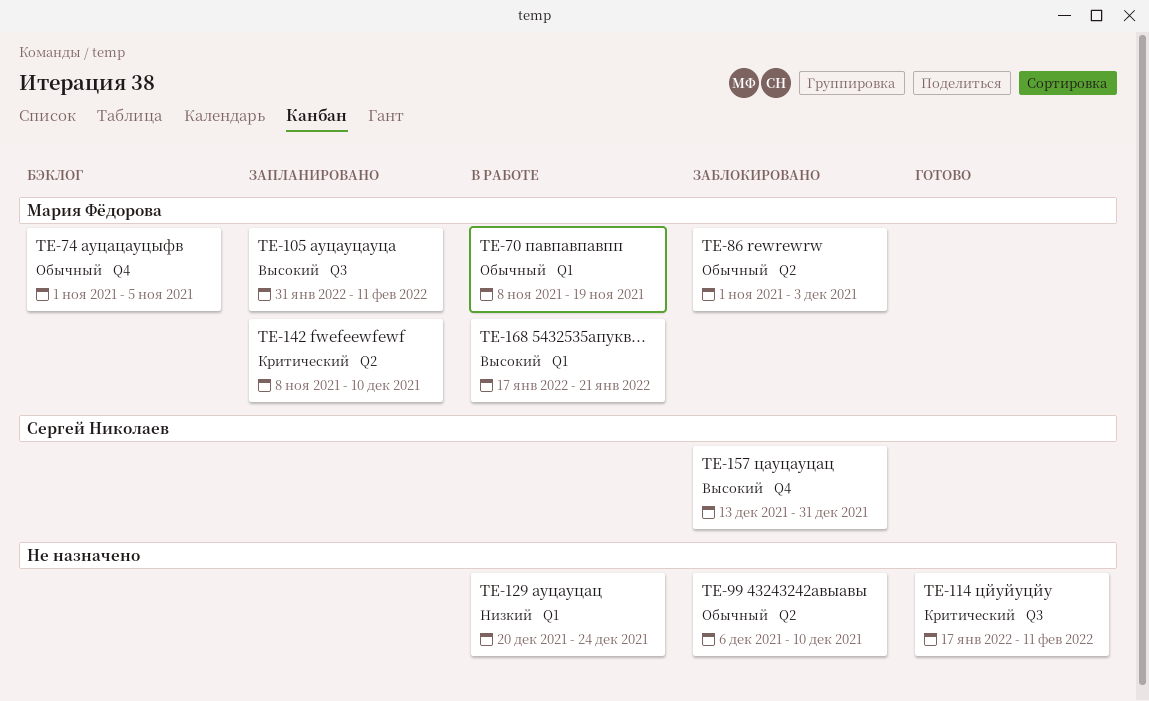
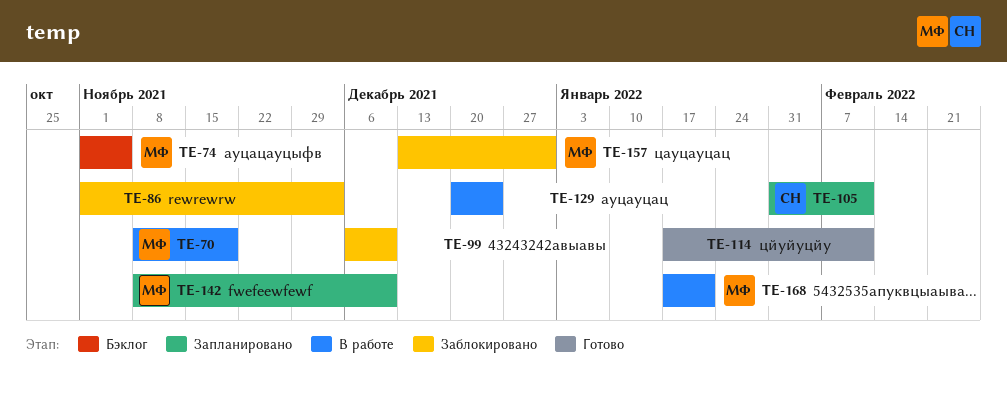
TE-86, owner: Мария Фёдорова -> none
TE-105, owner: Мария Фёдорова -> Сергей Николаев
TE-157, owner: Сергей Николаев -> Мария Фёдорова

